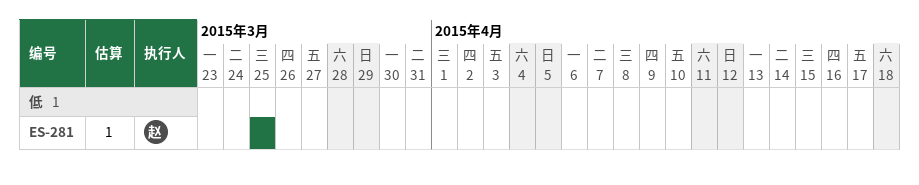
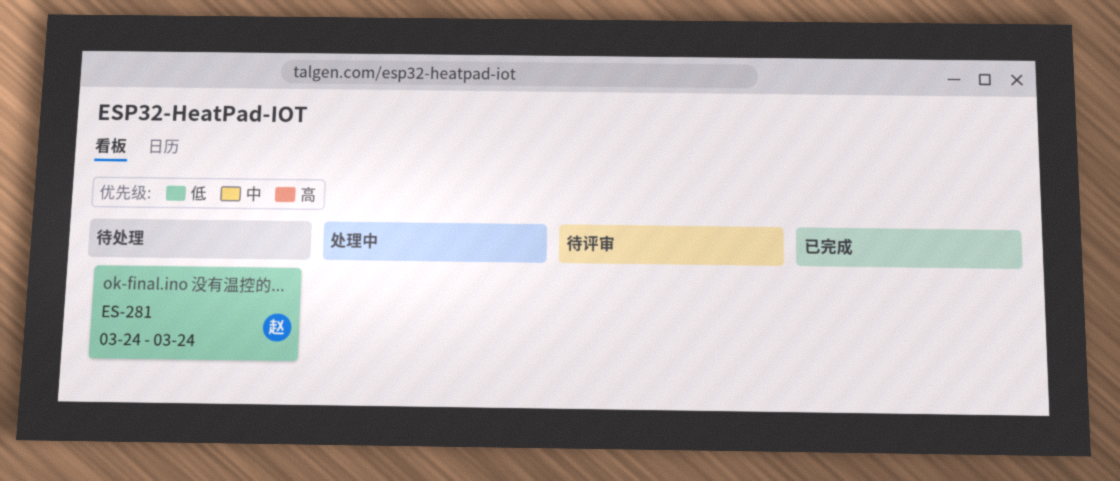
ES-281, start: Mar 25 -> Mar 24
ES-281, due: Mar 25 -> Mar 24

